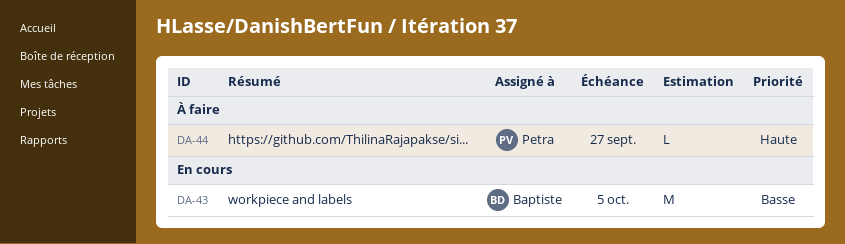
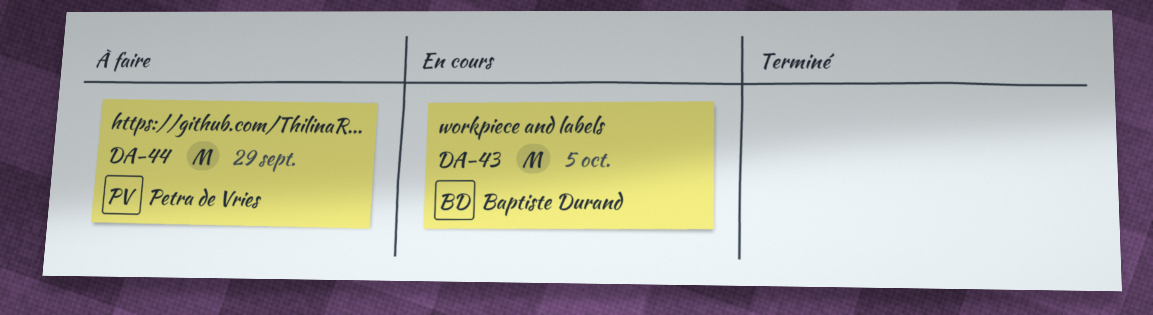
DA-44, estimate: L -> M
DA-44, due: Sep 27 -> Sep 29

